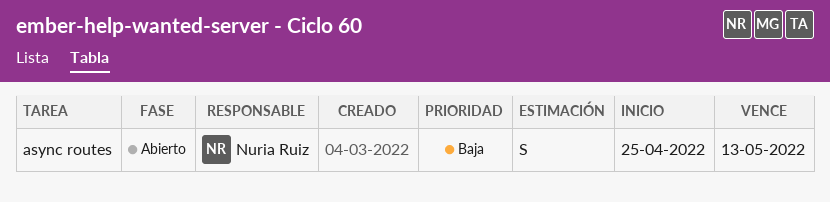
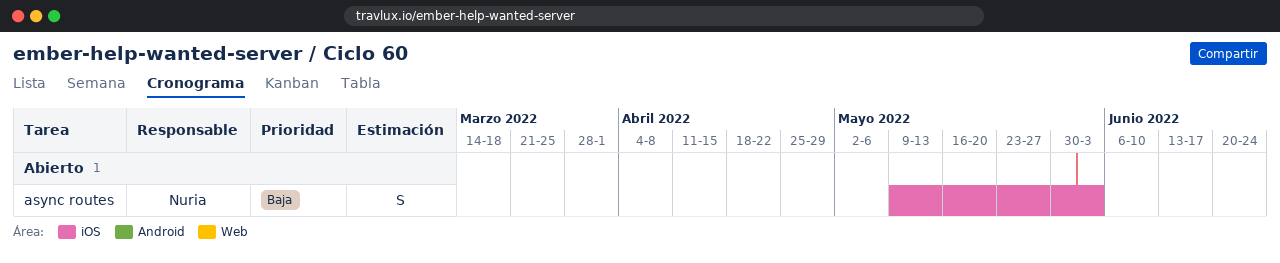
async routes, start: Apr 25 -> May 9
async routes, due: May 13 -> Jun 3

